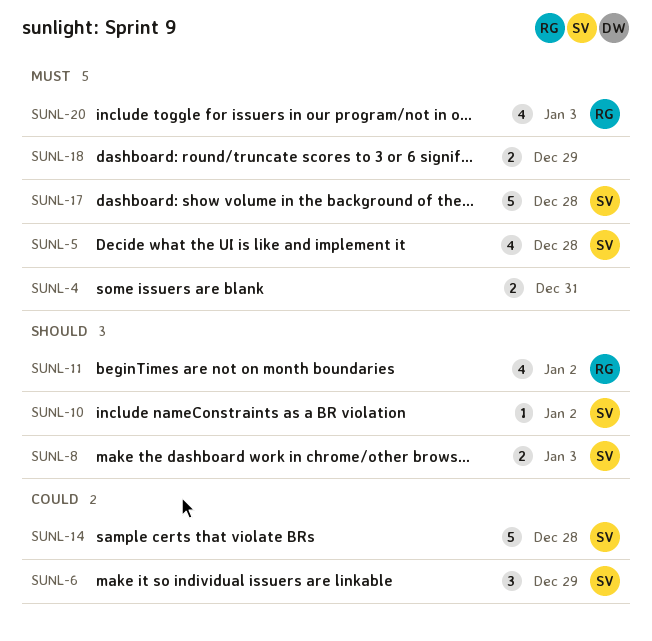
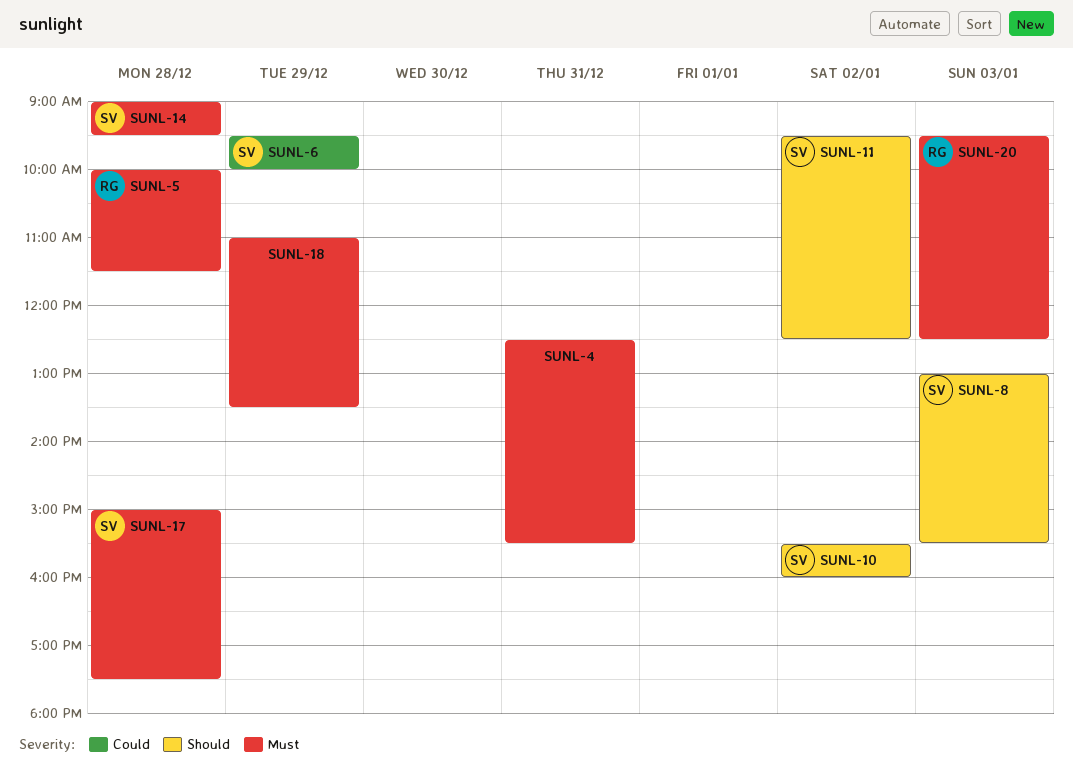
SUNL-5, owner: SV -> RG
SUNL-11, owner: RG -> SV
SUNL-14, priority: Could -> Must

